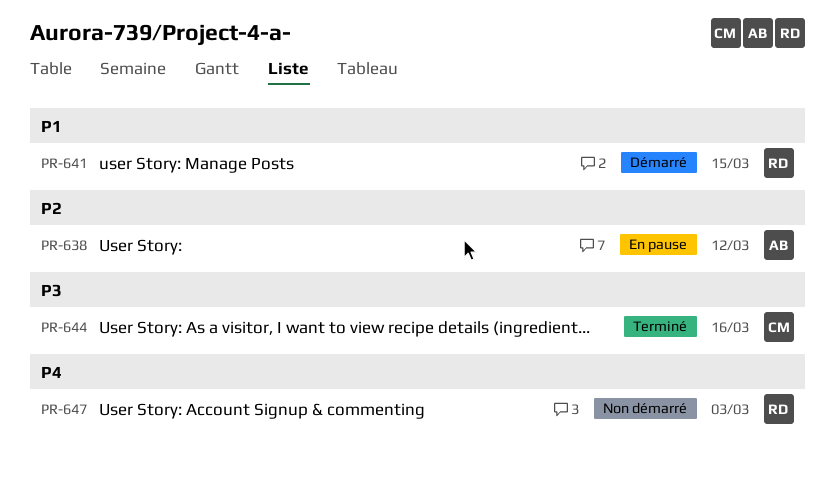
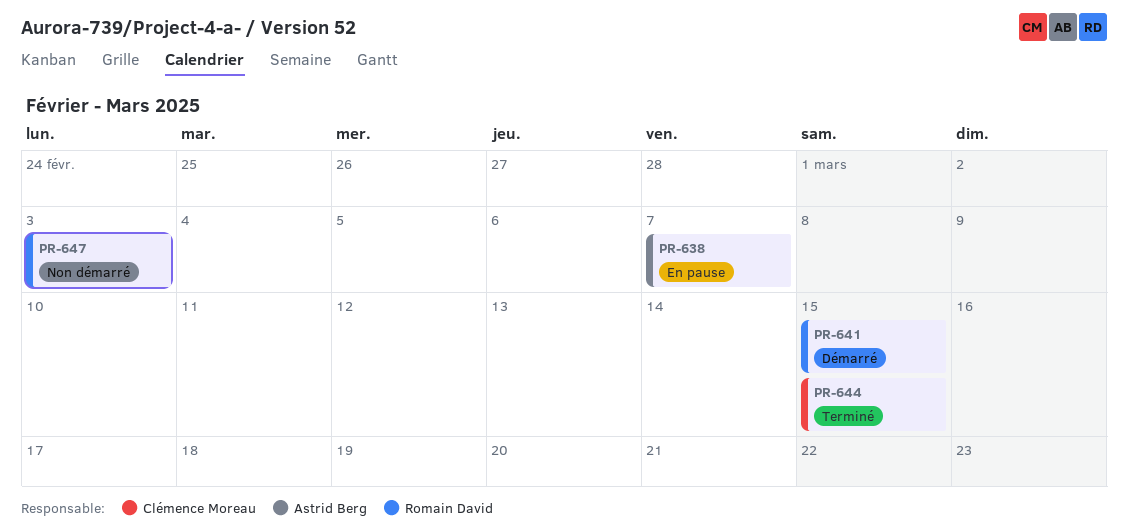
PR-638, due: Mar 12 -> Mar 7
PR-644, due: Mar 16 -> Mar 15

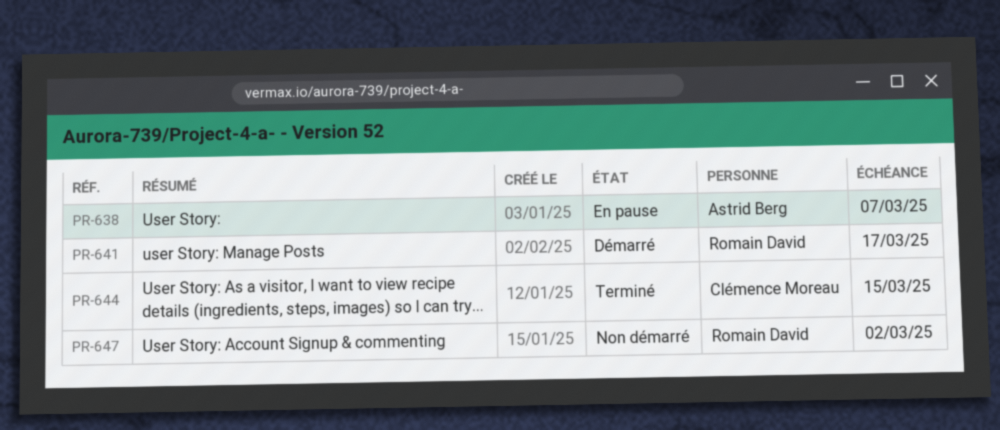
PR-641, due: Mar 15 -> Mar 17
PR-647, due: Mar 3 -> Mar 2

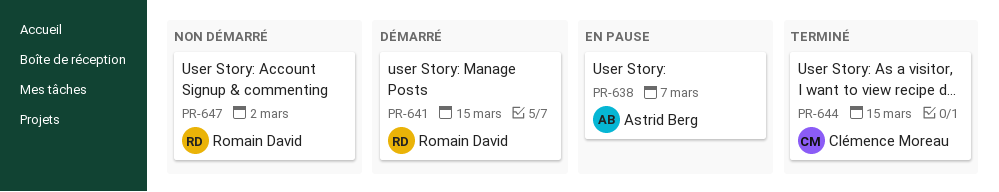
PR-641, due: Mar 17 -> Mar 15

